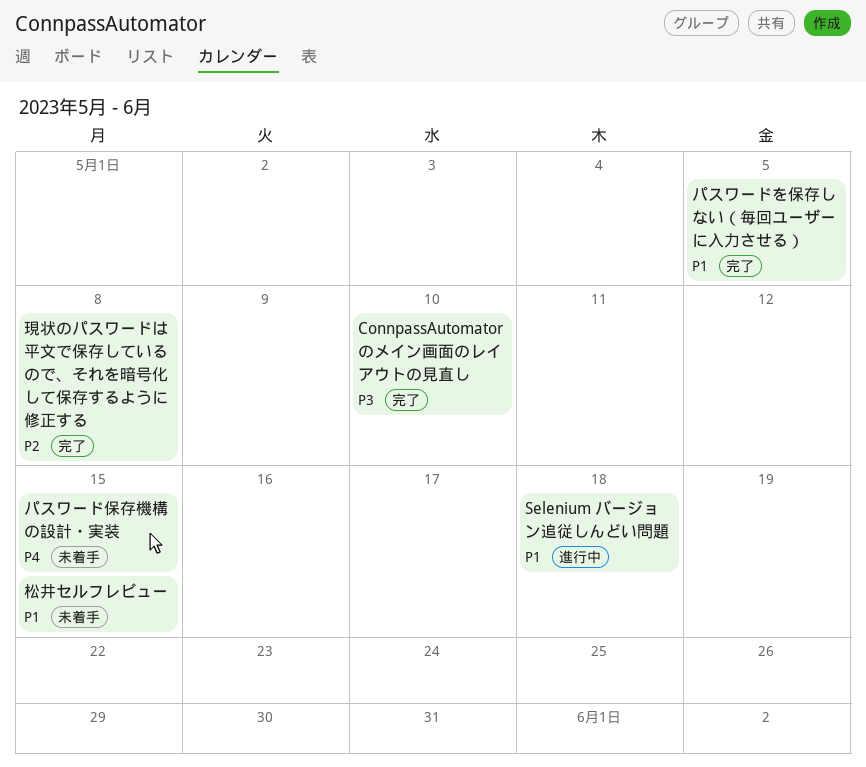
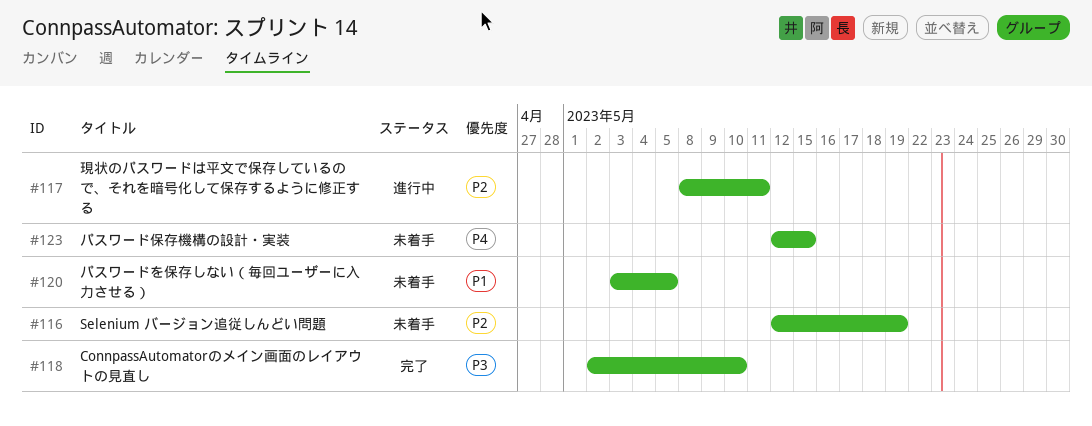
Selenium バージョン追従しんどい問題, status: 進行中 -> 未着手
Selenium バージョン追従しんどい問題, priority: P1 -> P2
Selenium バージョン追従しんどい問題, due: May 18 -> May 19
パスワードを保存しない（毎回ユーザーに入力させる）, status: 完了 -> 未着手
松井セルフレビュー: present -> none
現状のパスワードは平文で保存しているので、それを暗号化して保存するように修正する, status: 完了 -> 進行中
現状のパスワードは平文で保存しているので、それを暗号化して保存するように修正する, due: May 8 -> May 11

